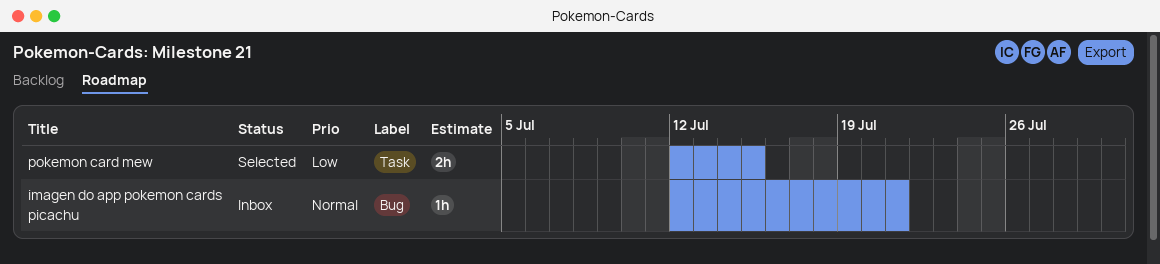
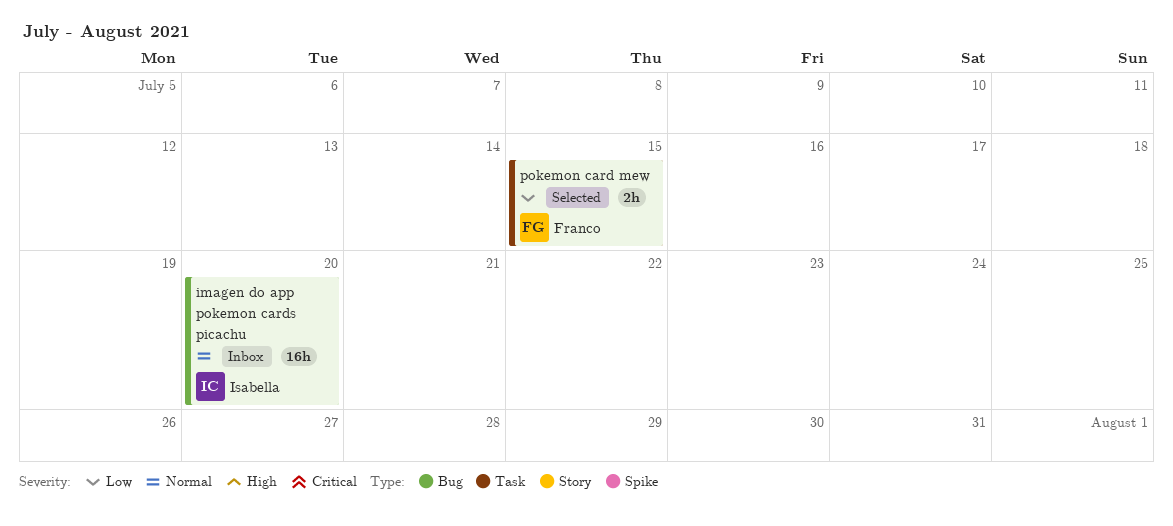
imagen do app pokemon cards picachu, estimate: 1h -> 16h
imagen do app pokemon cards picachu, due: Jul 21 -> Jul 20

